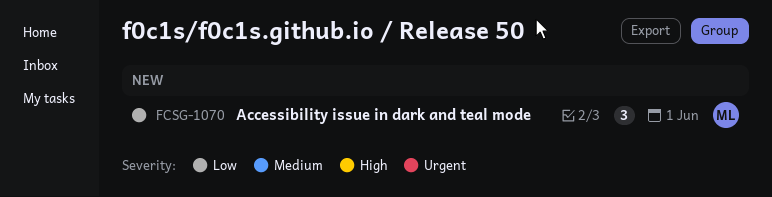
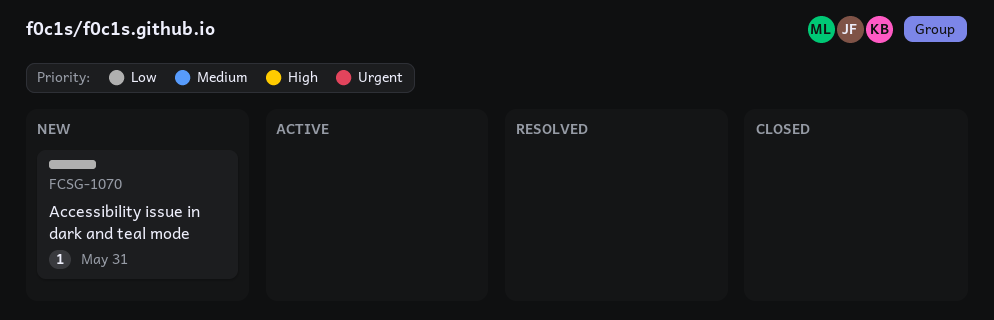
FCSG-1070, estimate: 3 -> 1
FCSG-1070, due: Jun 1 -> May 31

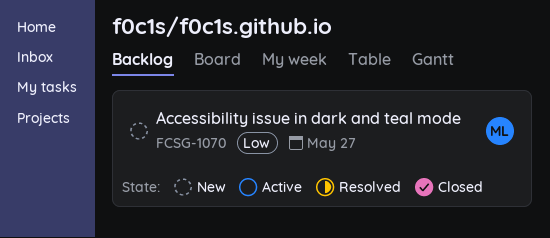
FCSG-1070, due: May 31 -> May 27

